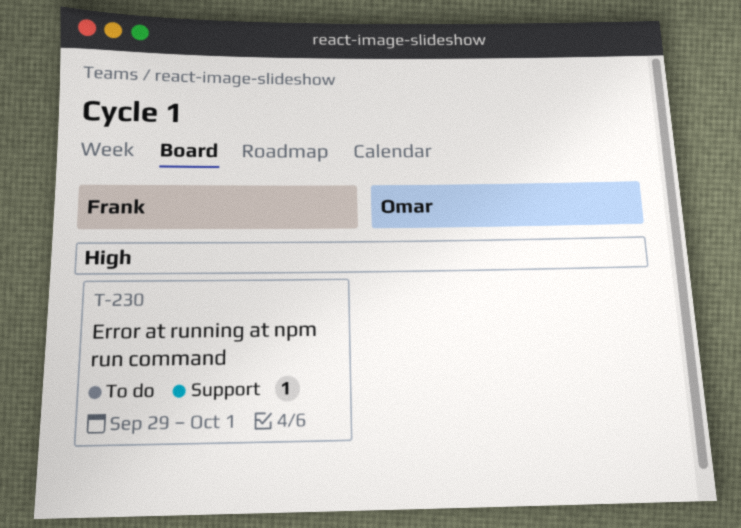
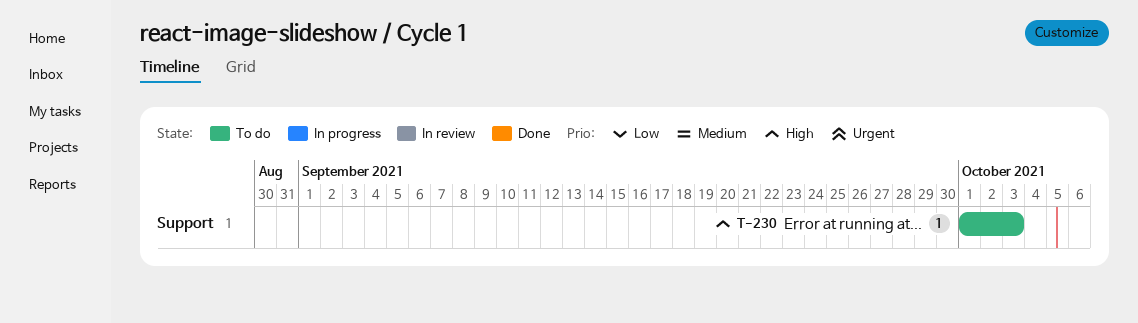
T-230, start: Sep 29 -> Oct 1
T-230, due: Oct 1 -> Oct 3

